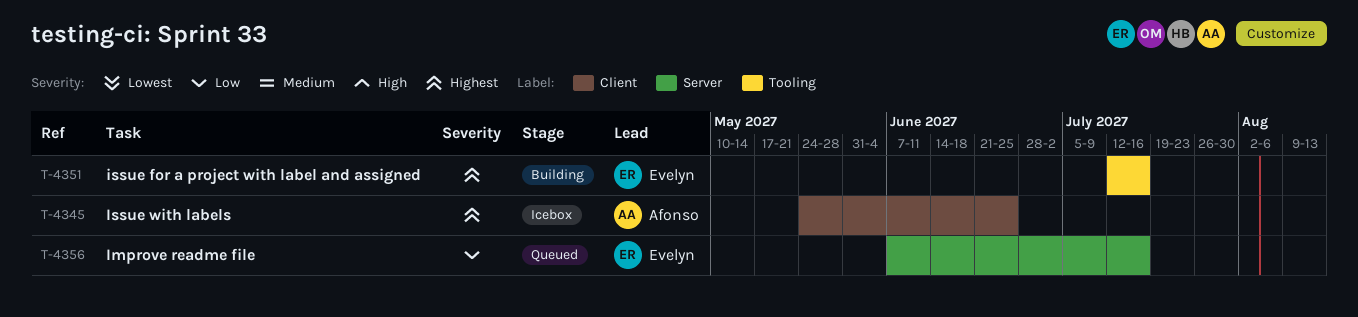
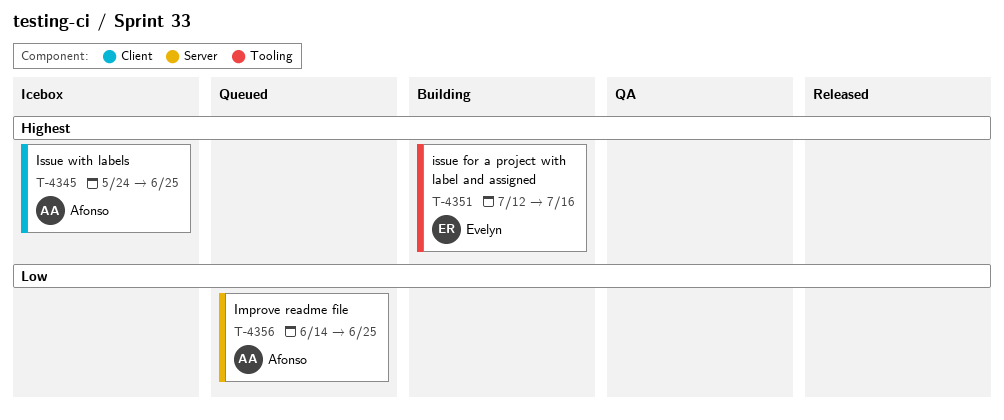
T-4356, owner: Evelyn -> Afonso
T-4356, start: Jun 7 -> Jun 14
T-4356, due: Jul 16 -> Jun 25

